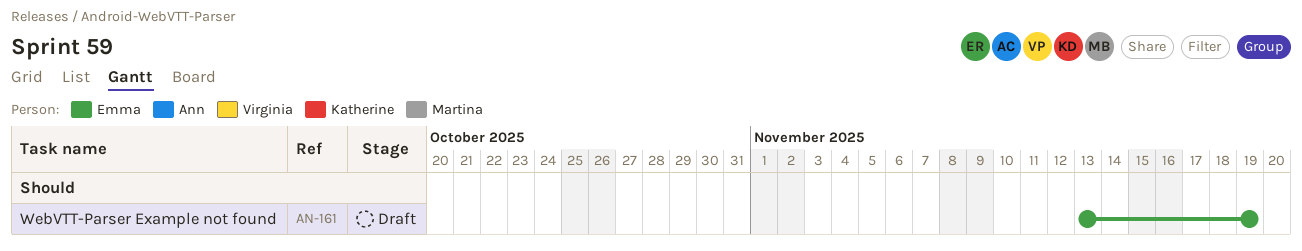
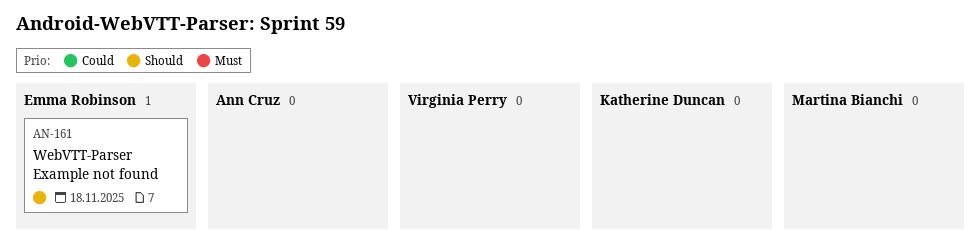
AN-161, due: Nov 19 -> Nov 18

